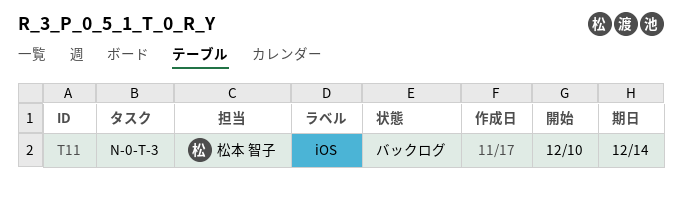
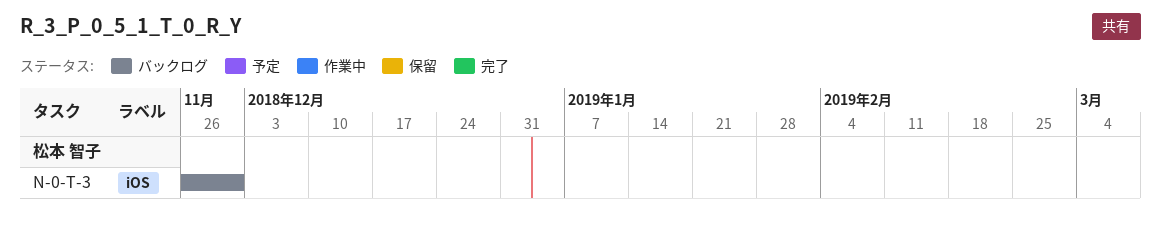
N-0-T-3, start: Dec 10 -> Nov 26
N-0-T-3, due: Dec 14 -> Nov 30

